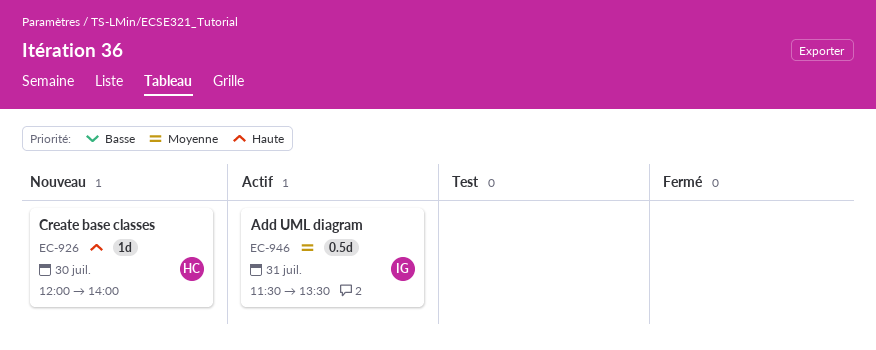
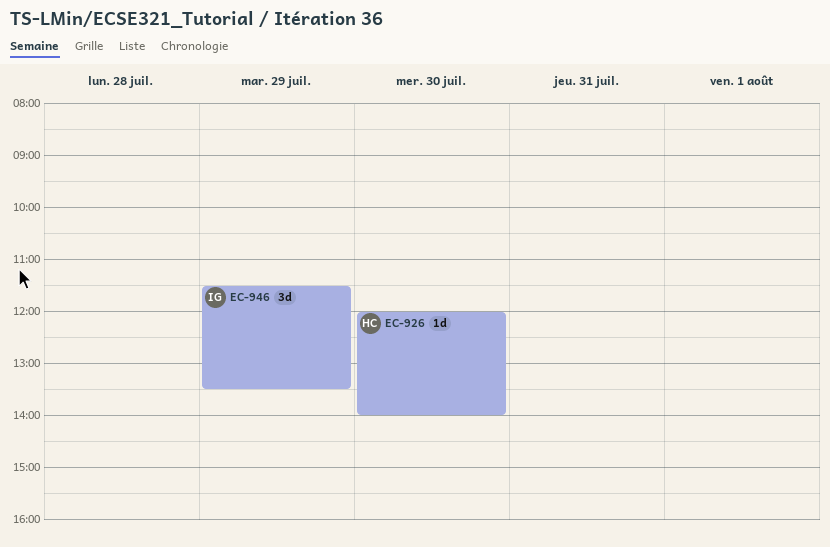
EC-946, estimate: 0.5d -> 3d
EC-946, day: Jul 31 -> Jul 29

